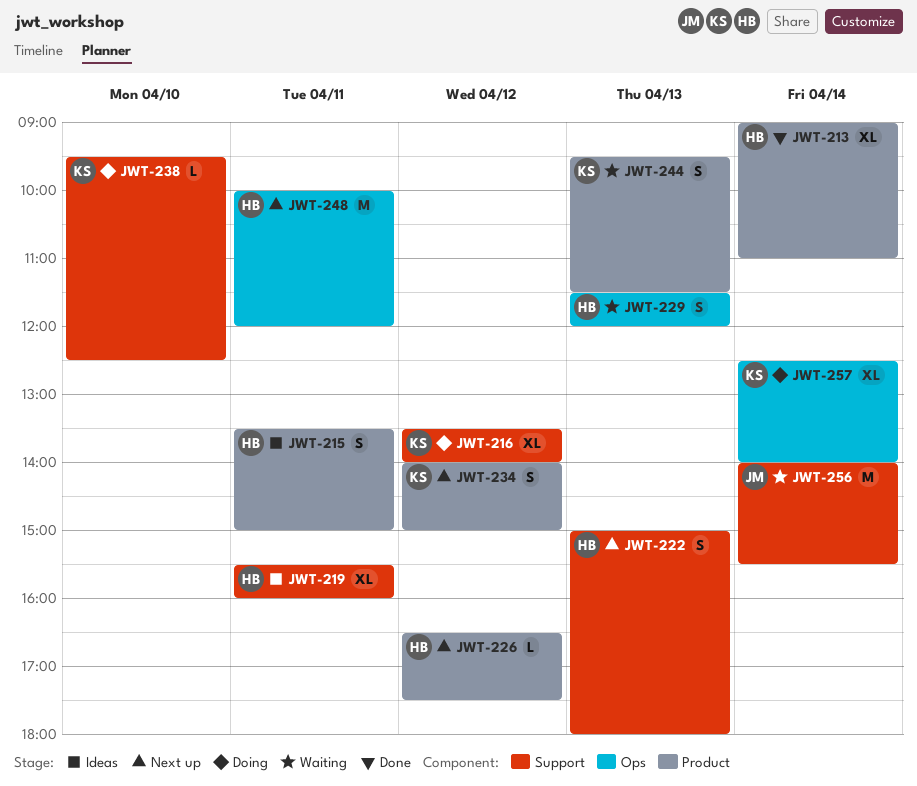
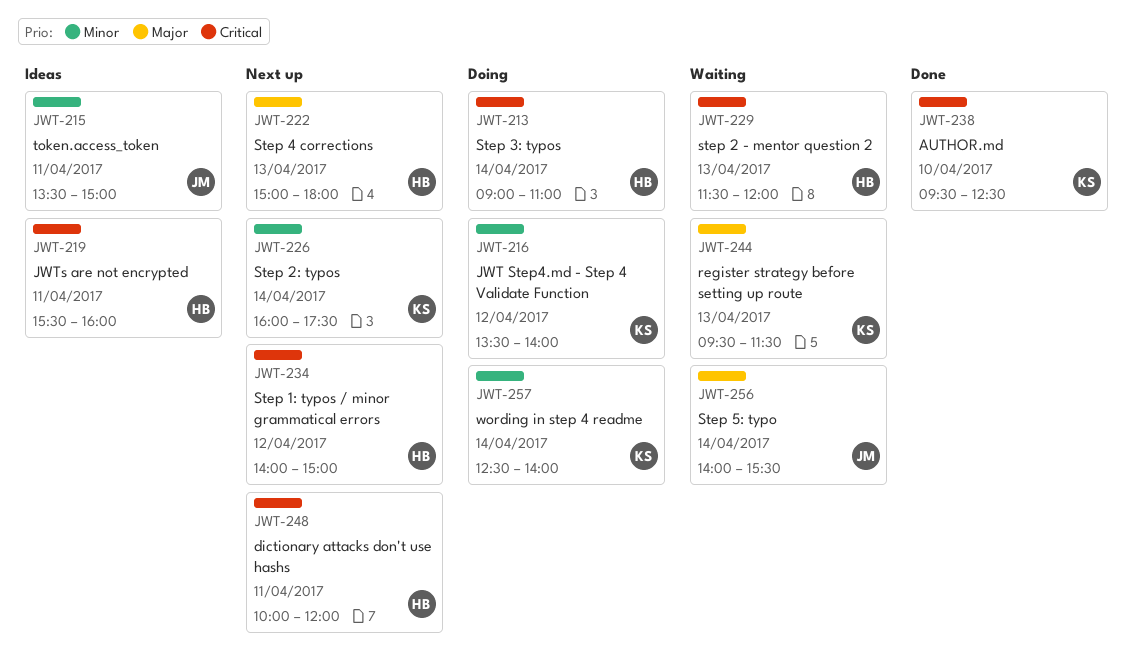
JWT-213, status: Done -> Doing
JWT-215, owner: HB -> JM
JWT-226, owner: HB -> KS
JWT-226, day: Apr 12 -> Apr 14
JWT-226, begins: 16:30 -> 16:00
JWT-234, owner: KS -> HB
JWT-238, status: Doing -> Done

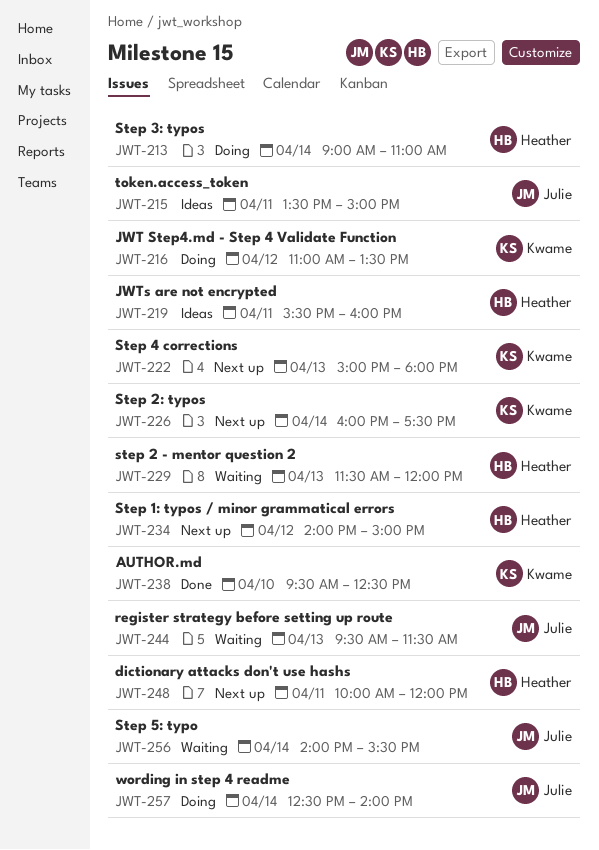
JWT-216, begins: 13:30 -> 11:00
JWT-216, ends: 14:00 -> 13:30
JWT-222, owner: Heather -> Kwame
JWT-244, owner: Kwame -> Julie
JWT-257, owner: Kwame -> Julie

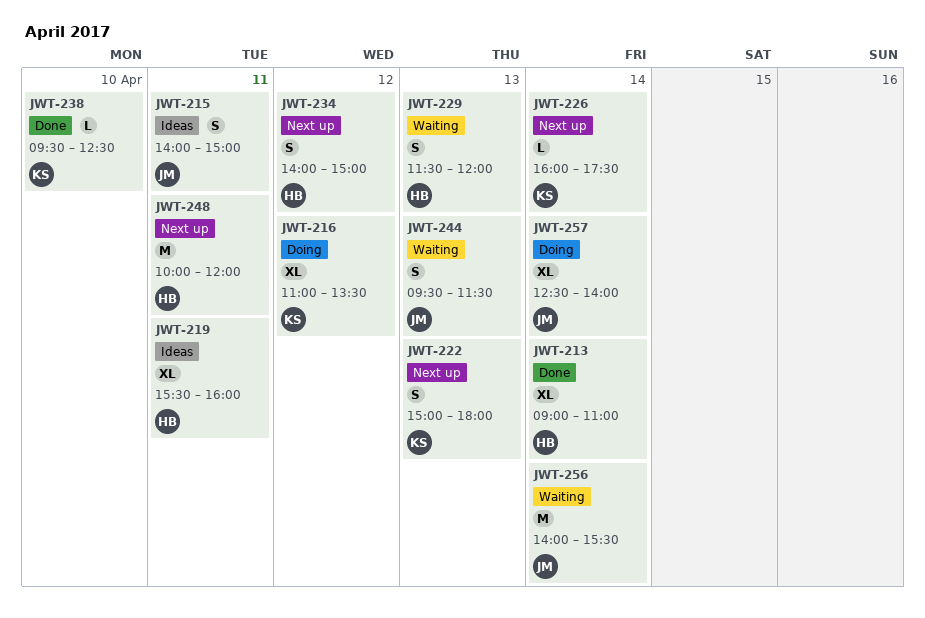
JWT-213, status: Doing -> Done
JWT-215, begins: 13:30 -> 14:00

